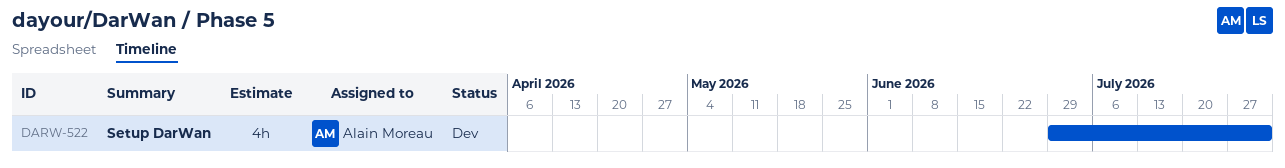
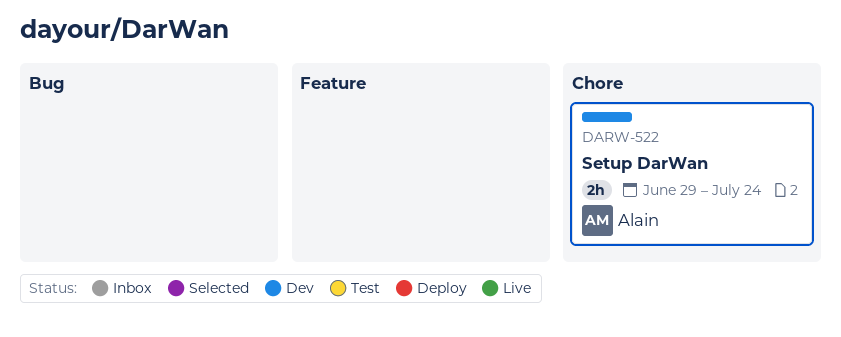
DARW-522, estimate: 4h -> 2h
DARW-522, due: Jul 31 -> Jul 24

